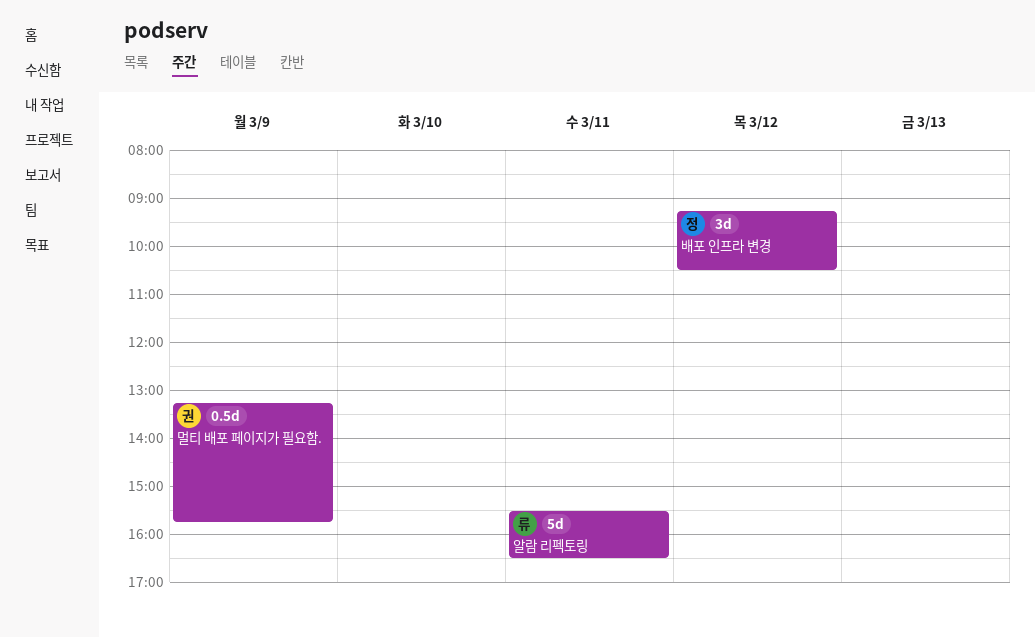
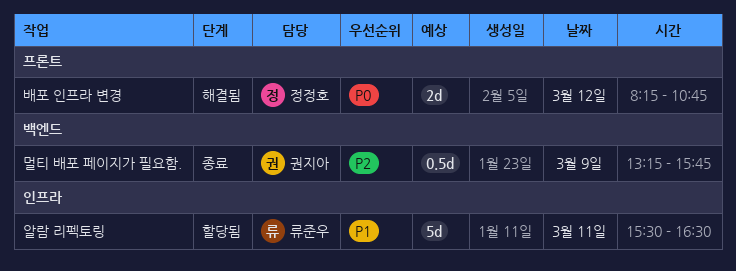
배포 인프라 변경, estimate: 3d -> 2d
배포 인프라 변경, begins: 09:15 -> 08:15
배포 인프라 변경, ends: 10:30 -> 10:45

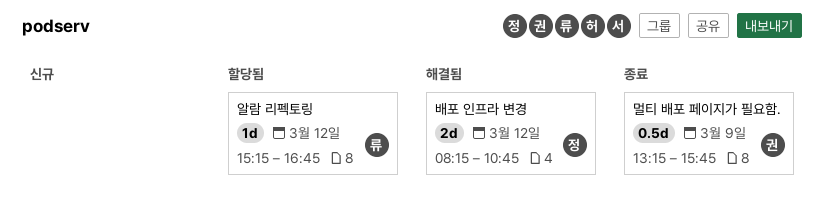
알람 리펙토링, estimate: 5d -> 1d
알람 리펙토링, day: Mar 11 -> Mar 12
알람 리펙토링, begins: 15:30 -> 15:15
알람 리펙토링, ends: 16:30 -> 16:45

